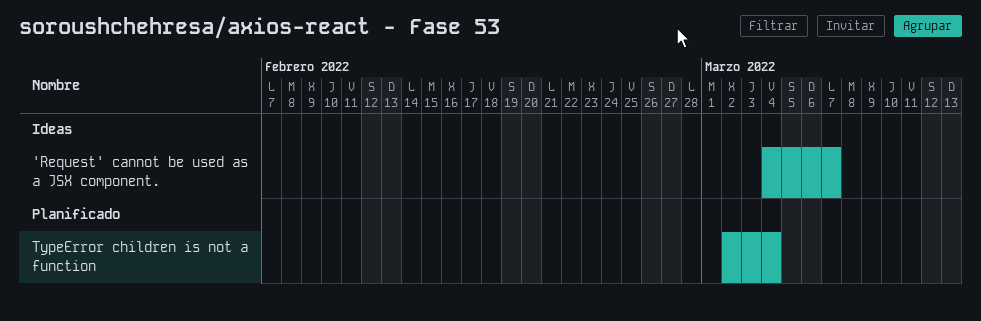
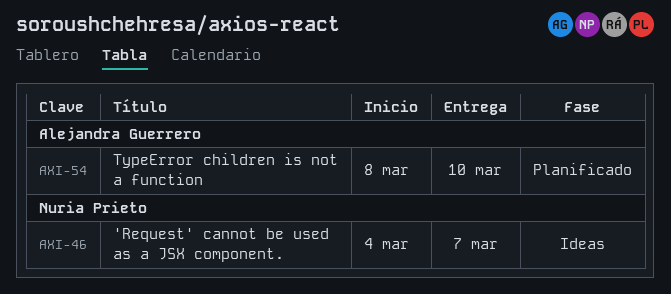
TypeError children is not a function, start: Mar 2 -> Mar 8
TypeError children is not a function, due: Mar 4 -> Mar 10

